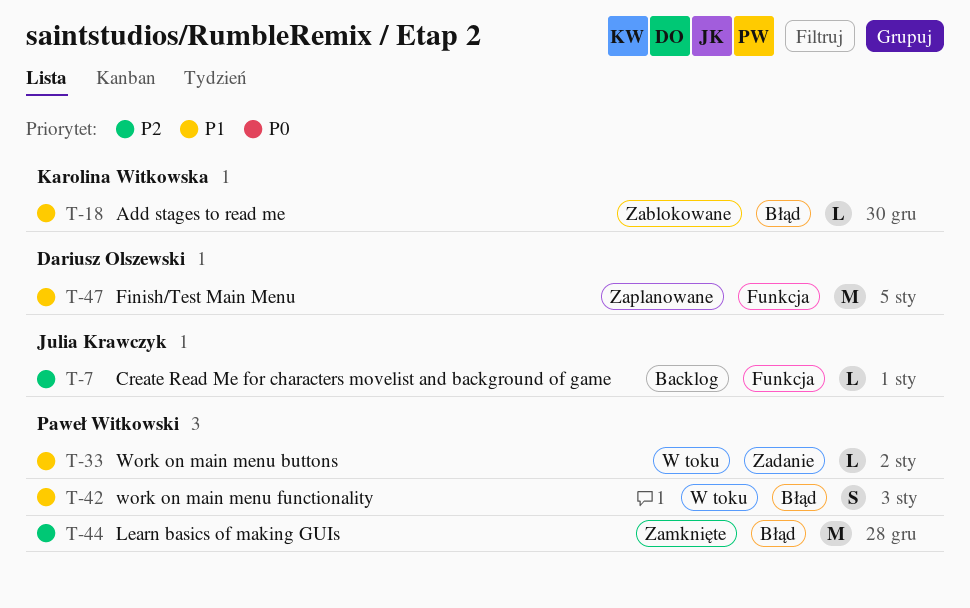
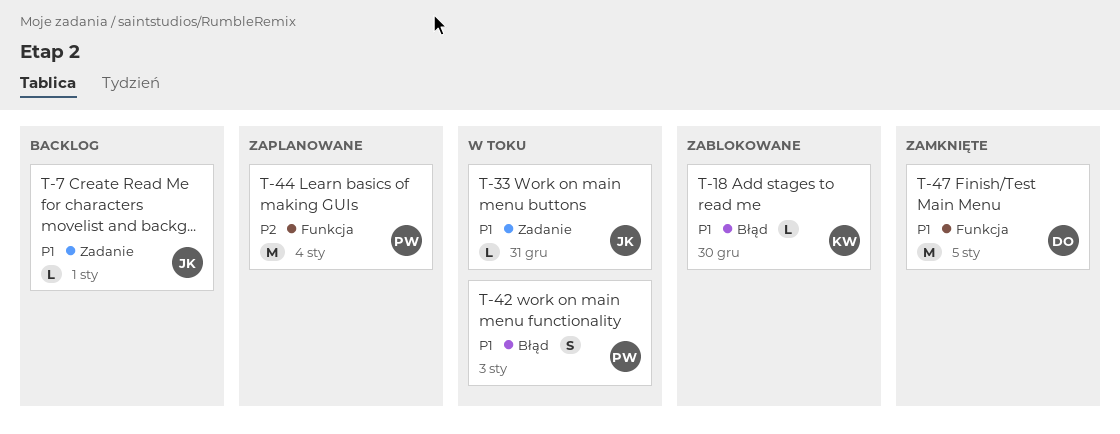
T-7, priority: P2 -> P1
T-7, label: Funkcja -> Zadanie
T-33, owner: Paweł Witkowski -> Julia Krawczyk
T-33, due: Jan 2 -> Dec 31
T-44, status: Zamknięte -> Zaplanowane
T-44, label: Błąd -> Funkcja
T-44, due: Dec 28 -> Jan 4
T-47, status: Zaplanowane -> Zamknięte

